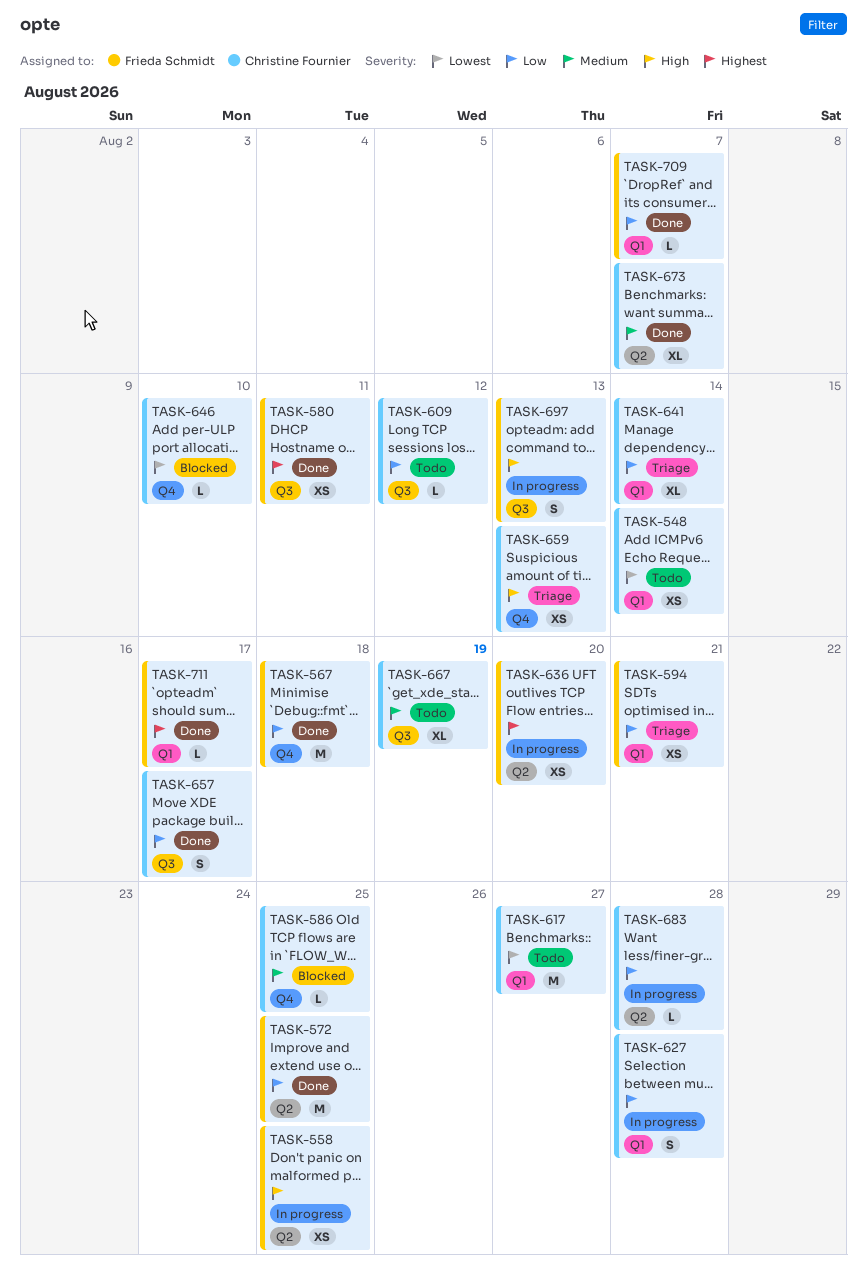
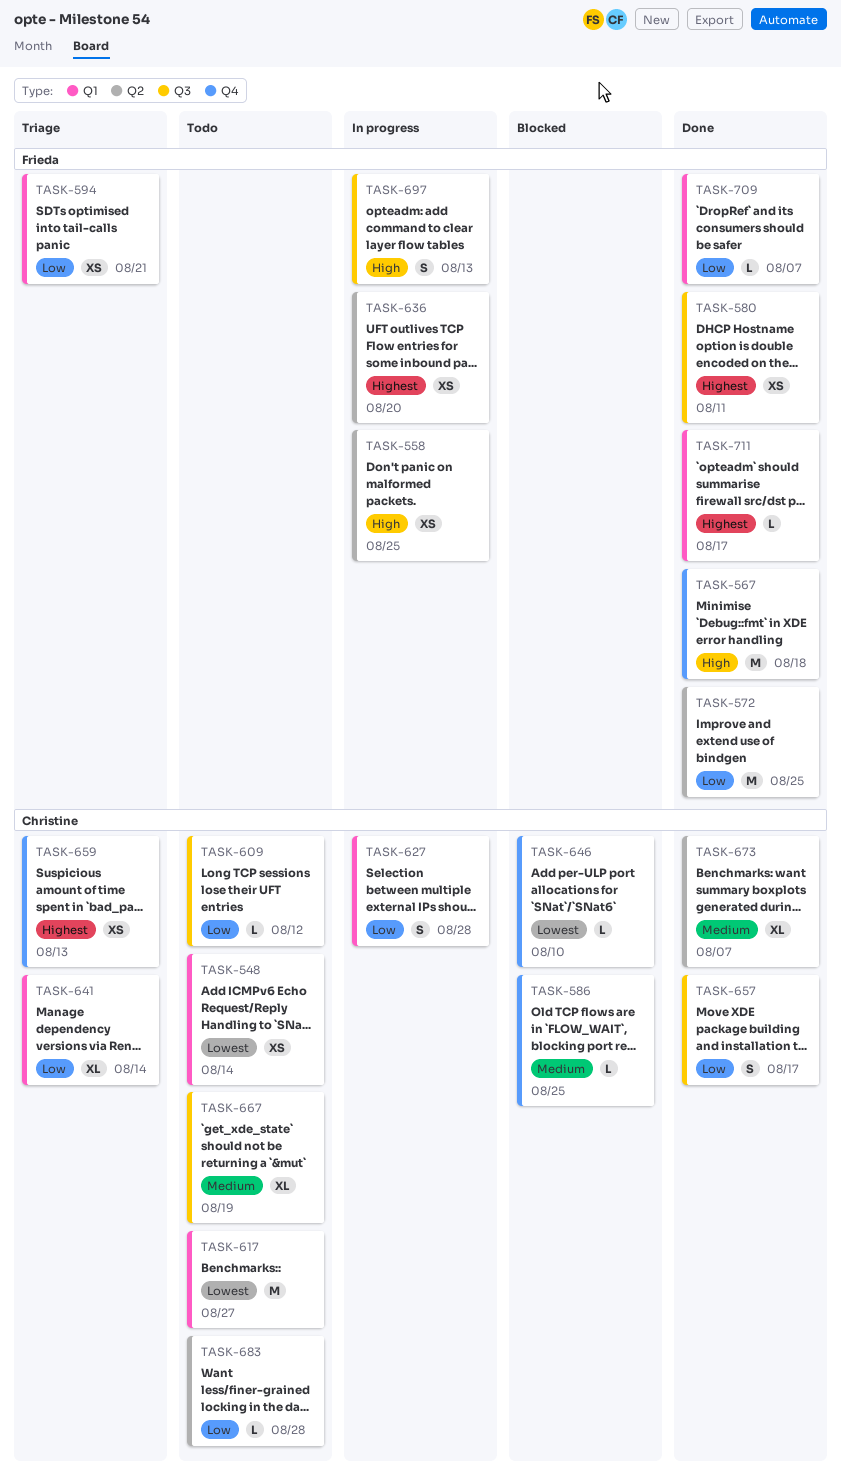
TASK-567, priority: Low -> High
TASK-659, priority: High -> Highest
TASK-683, status: In progress -> Todo

